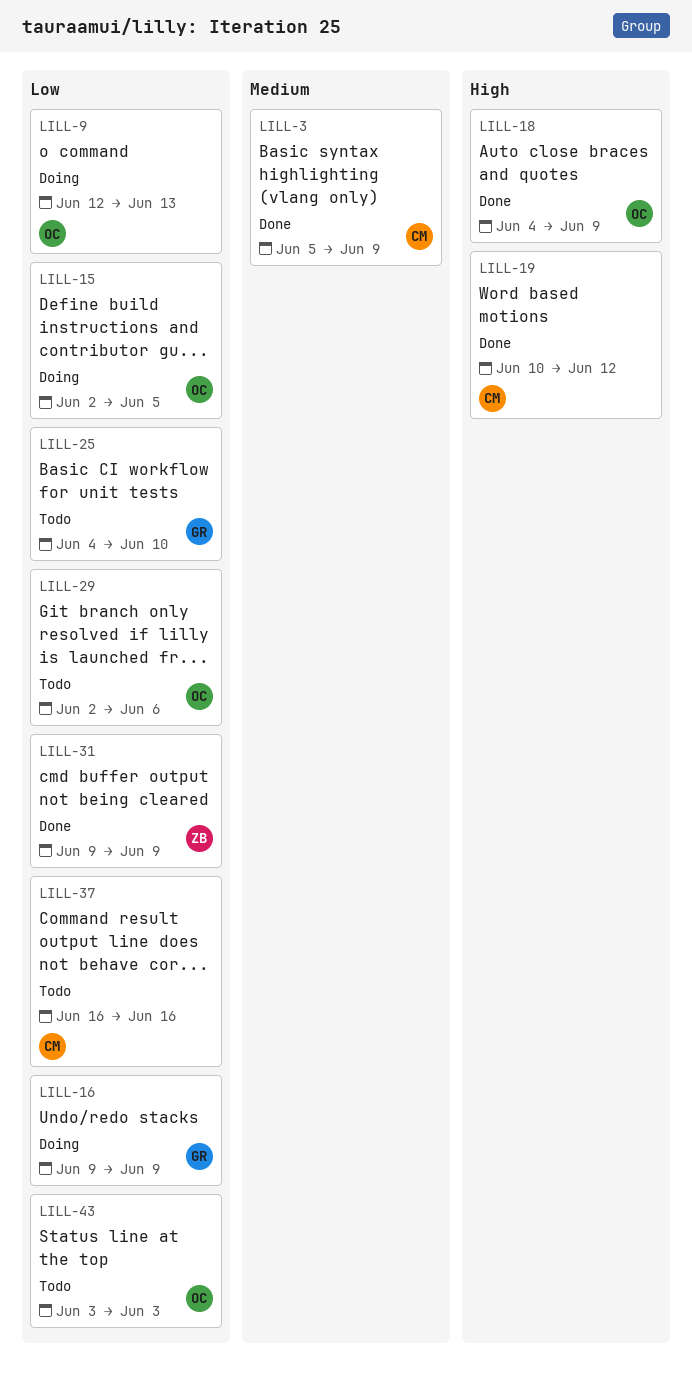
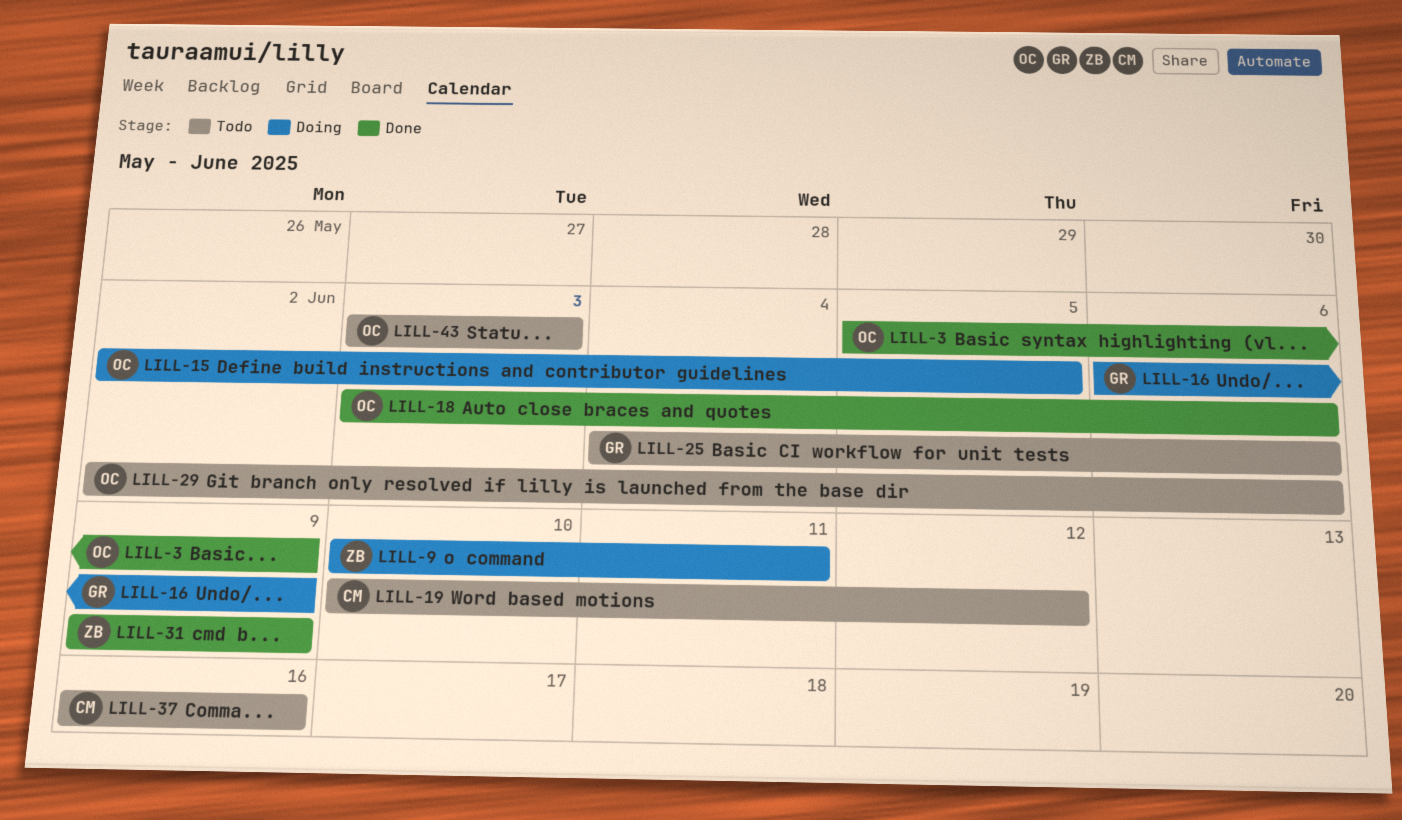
LILL-3, owner: CM -> OC
LILL-9, owner: OC -> ZB
LILL-9, start: Jun 12 -> Jun 10
LILL-9, due: Jun 13 -> Jun 11
LILL-16, start: Jun 9 -> Jun 6
LILL-18, start: Jun 4 -> Jun 3
LILL-18, due: Jun 9 -> Jun 6
LILL-19, status: Done -> Todo
LILL-25, due: Jun 10 -> Jun 6

